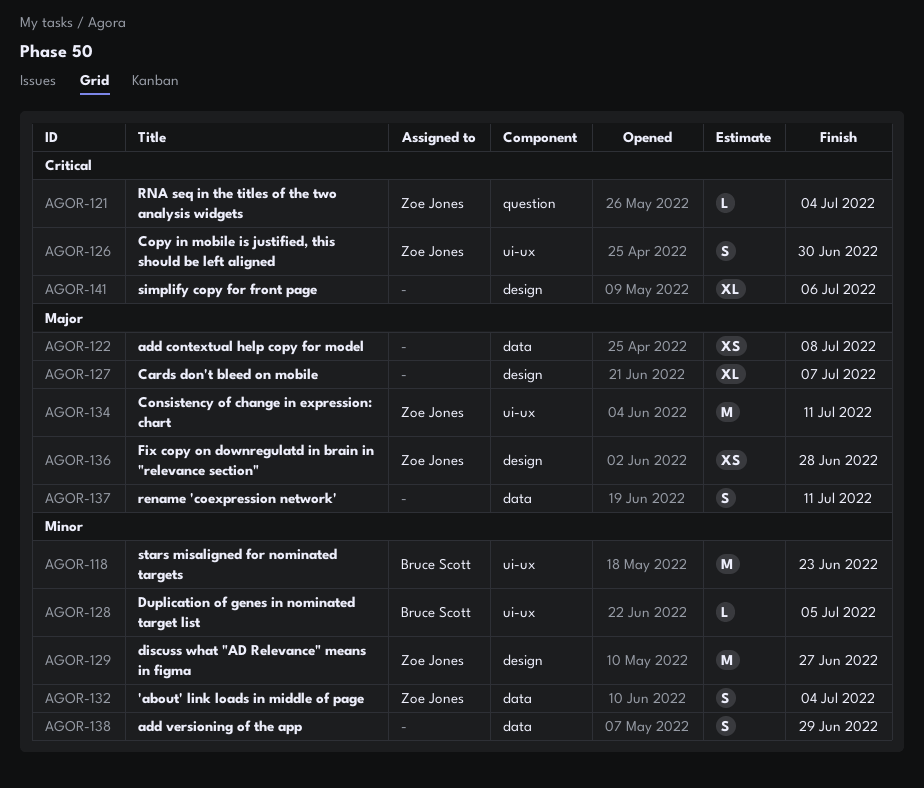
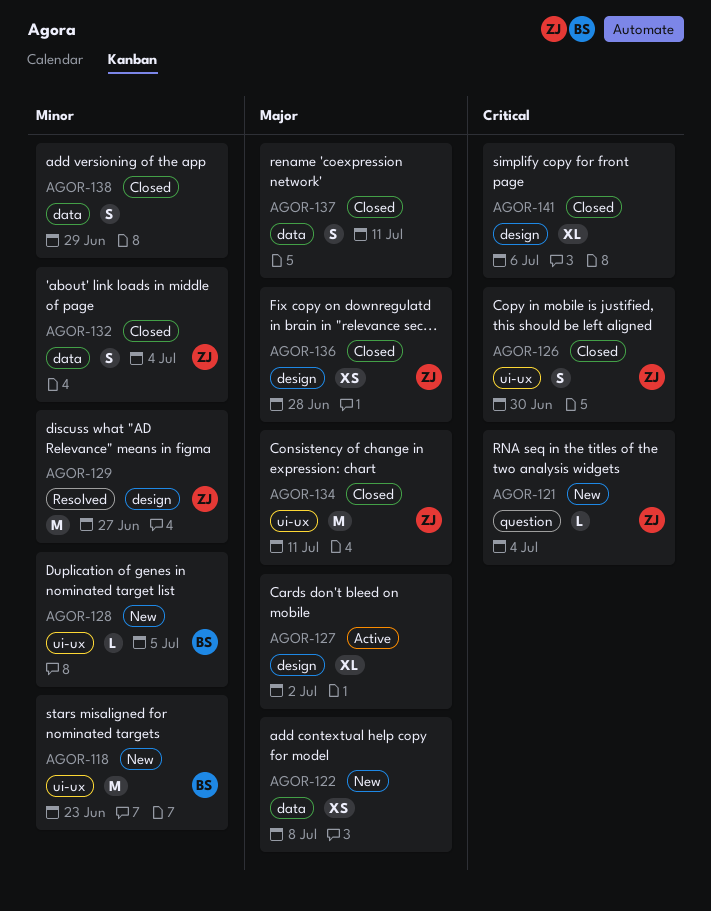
AGOR-127, due: Jul 7 -> Jul 2

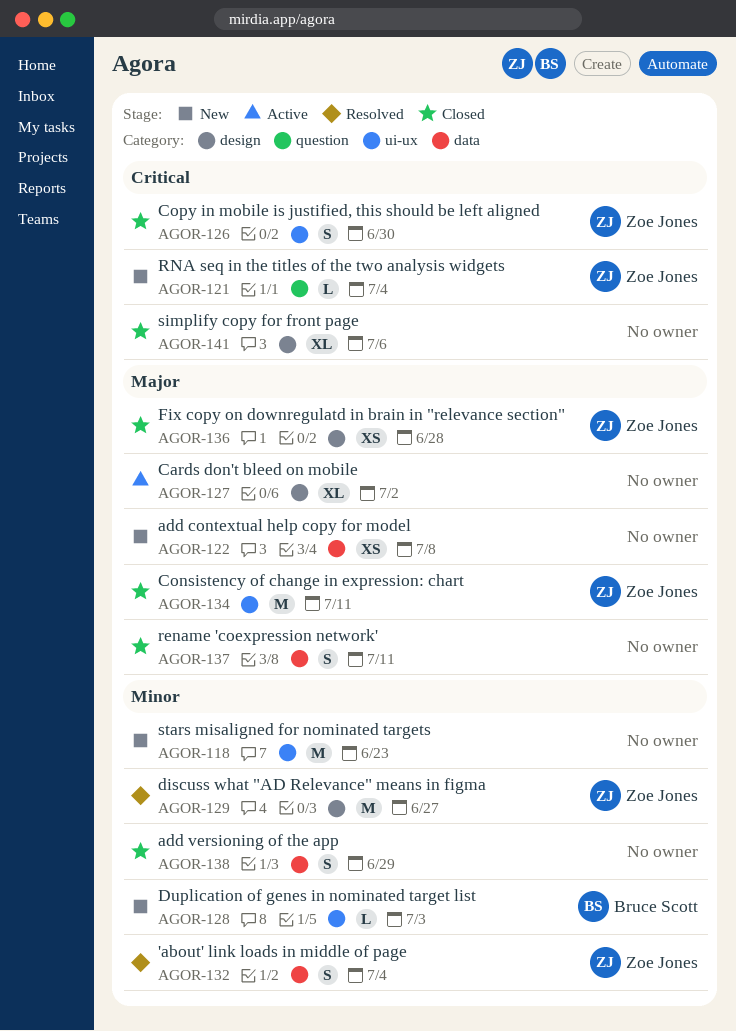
AGOR-118, owner: Bruce Scott -> none
AGOR-128, due: Jul 5 -> Jul 3
AGOR-132, status: Closed -> Resolved

